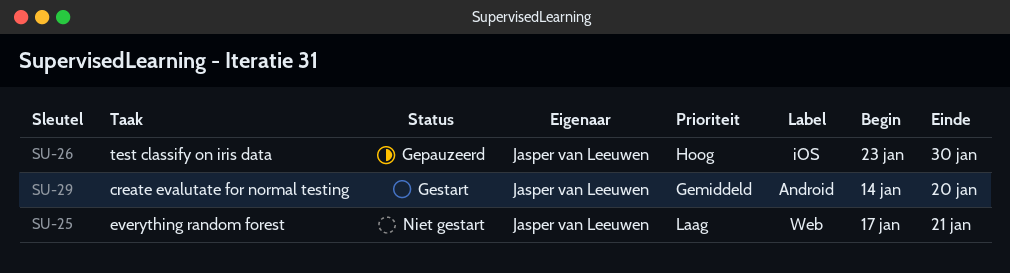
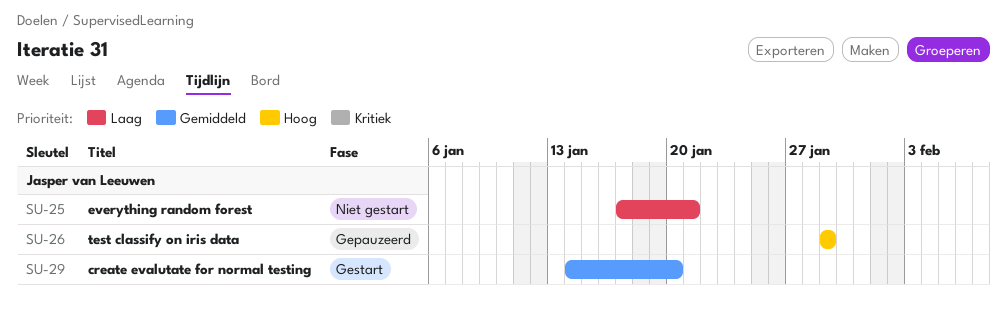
SU-26, start: Jan 23 -> Jan 29
SU-26, due: Jan 30 -> Jan 29

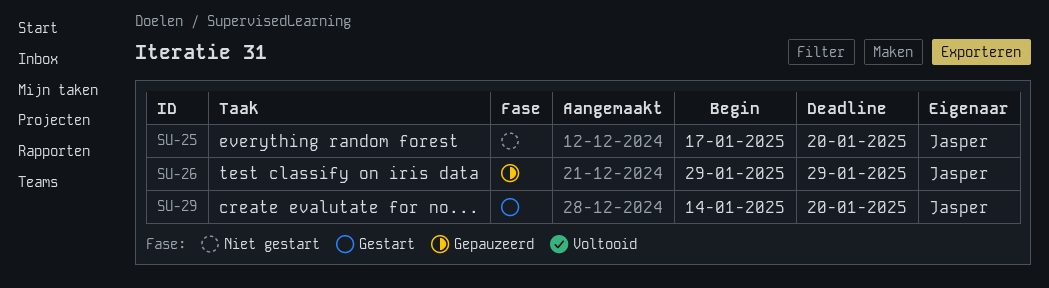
SU-25, due: Jan 21 -> Jan 20

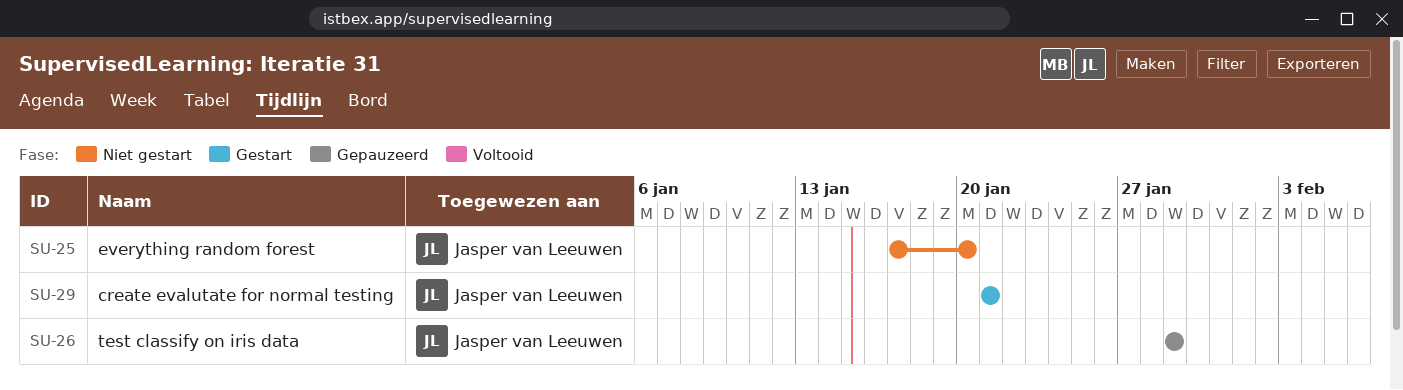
SU-29, start: Jan 14 -> Jan 21
SU-29, due: Jan 20 -> Jan 21

